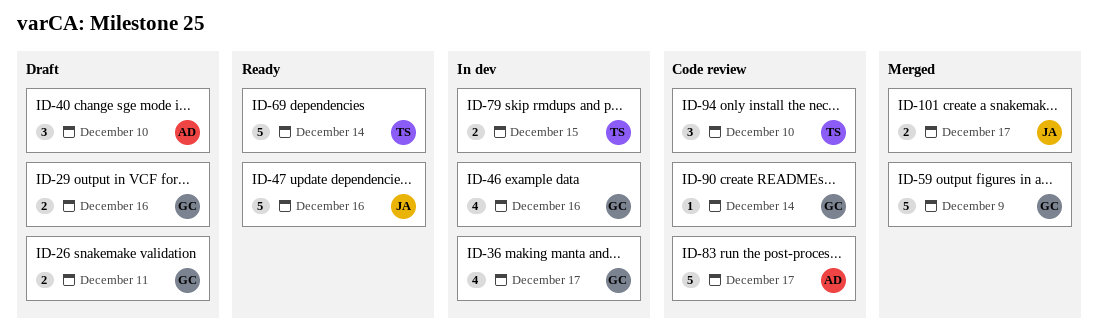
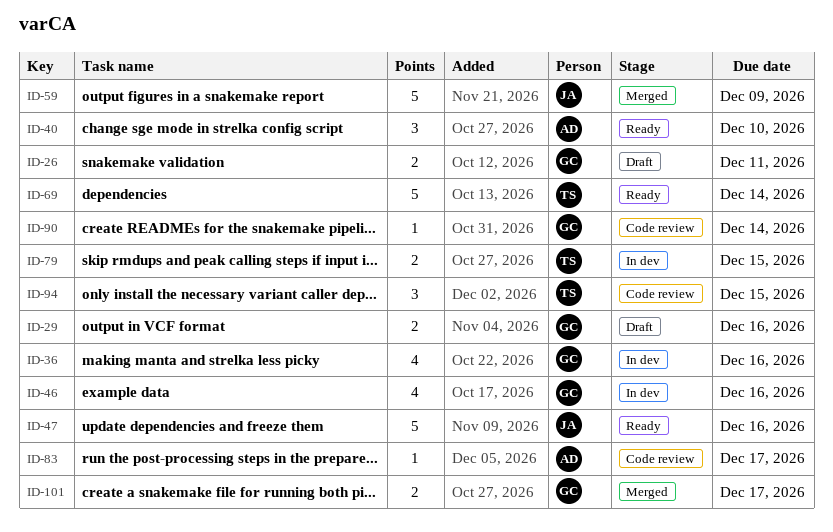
ID-36, due: Dec 17 -> Dec 16
ID-40, status: Draft -> Ready
ID-59, owner: GC -> JA
ID-83, estimate: 5 -> 1
ID-94, due: Dec 10 -> Dec 15
ID-101, owner: JA -> GC

